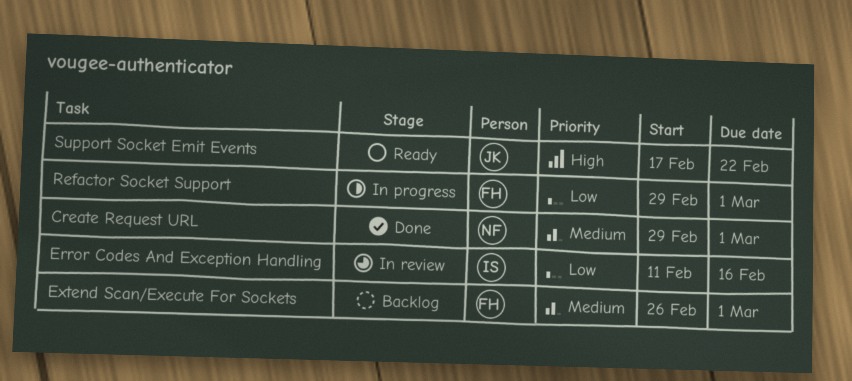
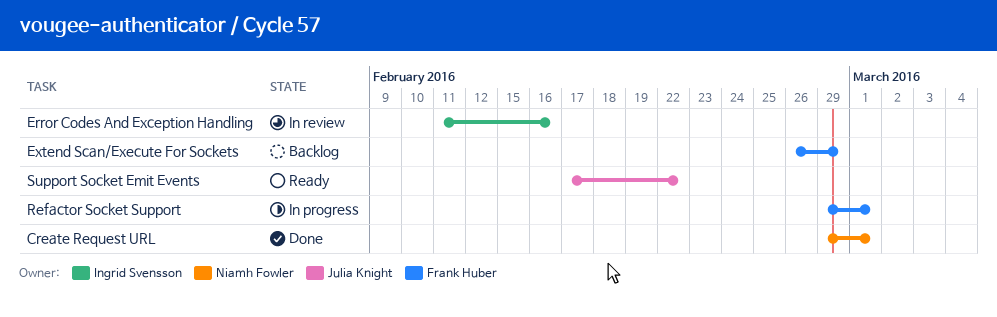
Extend Scan/Execute For Sockets, due: Mar 1 -> Feb 29

